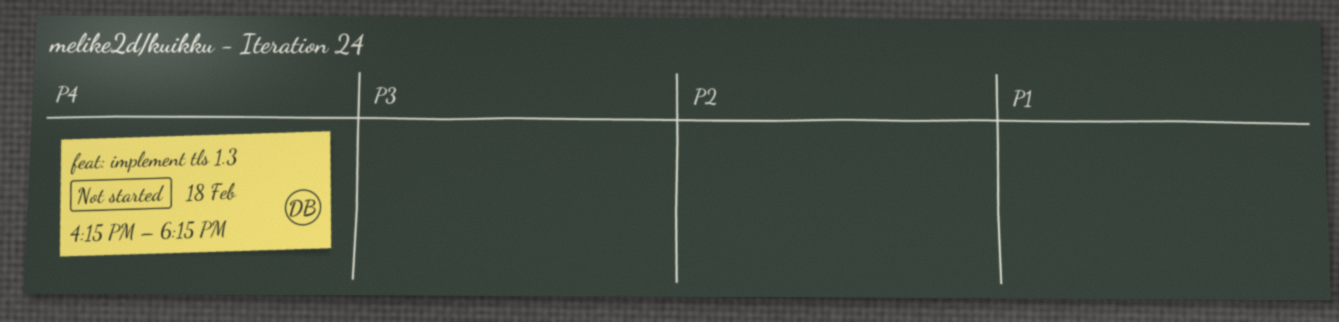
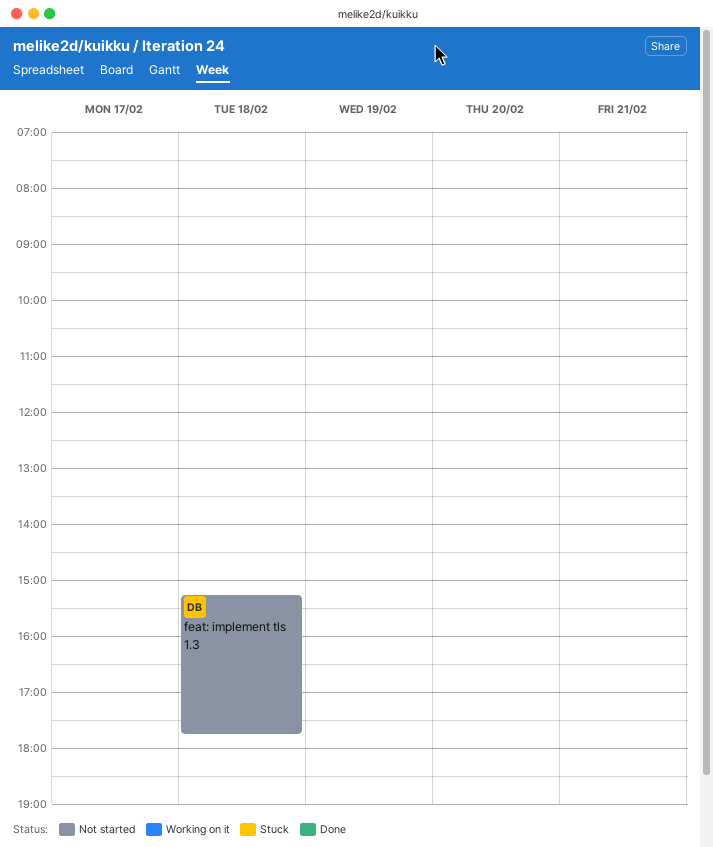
feat: implement tls 1.3, begins: 16:15 -> 15:15
feat: implement tls 1.3, ends: 18:15 -> 17:45

